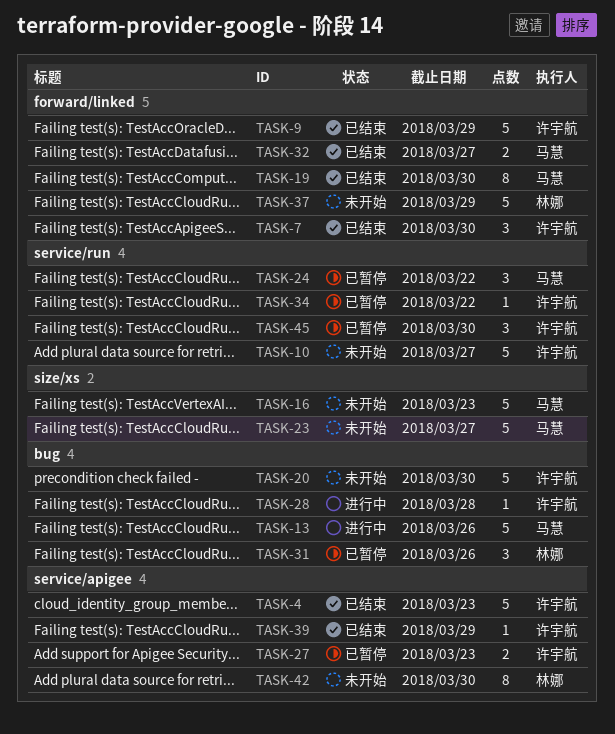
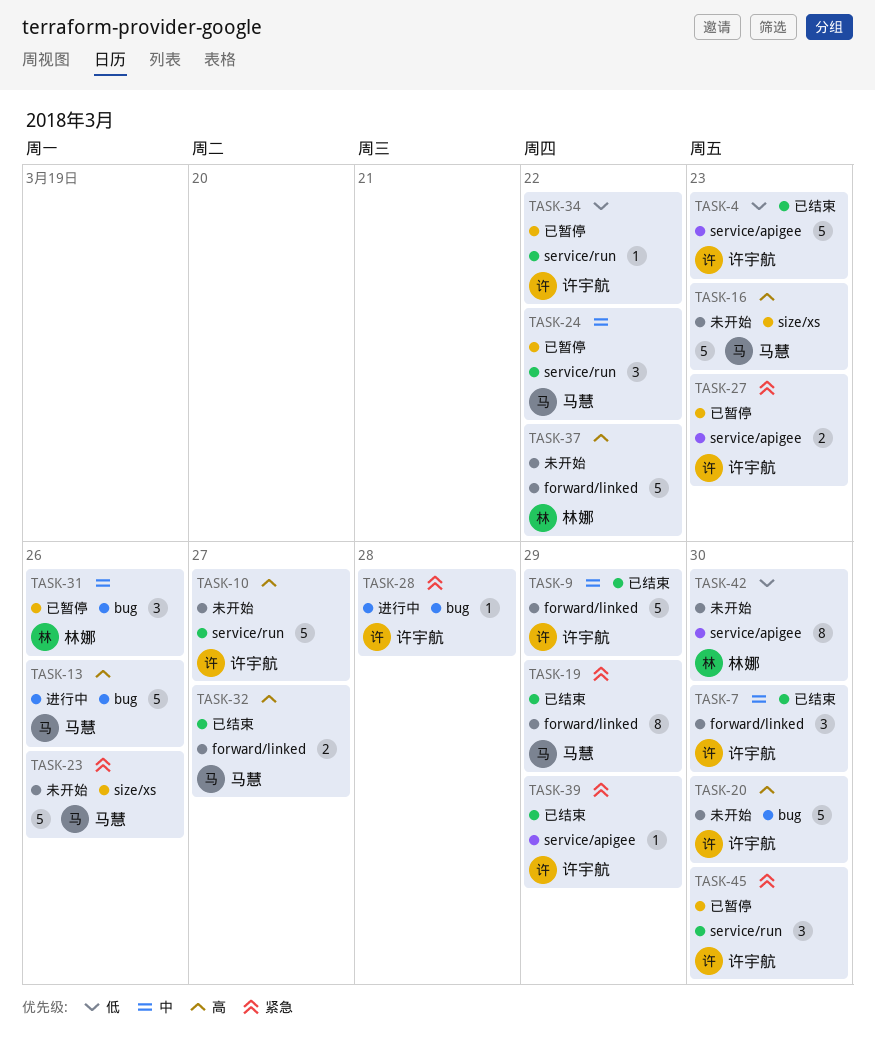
TASK-19, due: Mar 30 -> Mar 29
TASK-23, due: Mar 27 -> Mar 26
TASK-37, due: Mar 29 -> Mar 22

